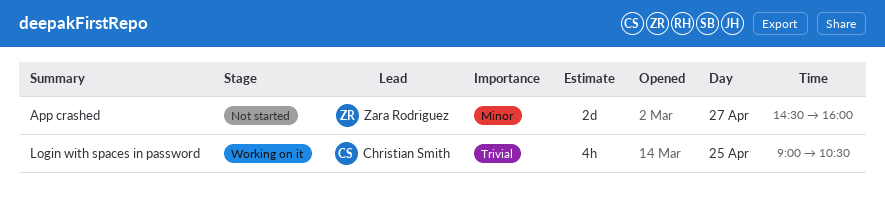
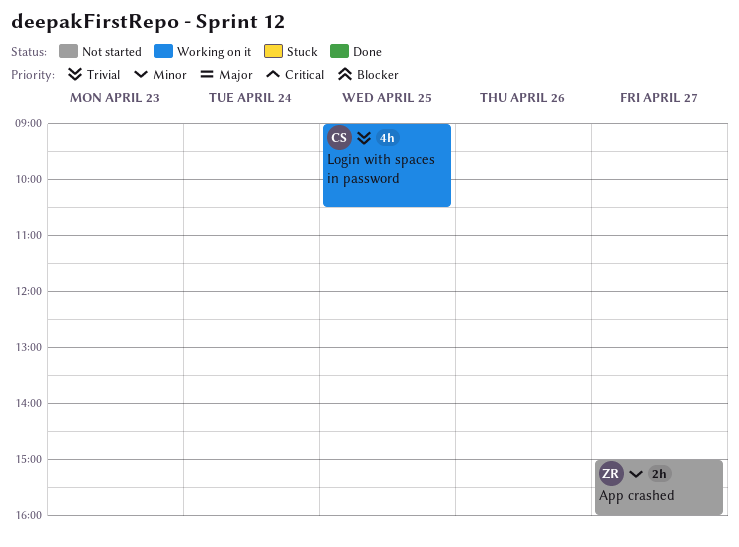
App crashed, estimate: 2d -> 2h
App crashed, begins: 14:30 -> 15:00

